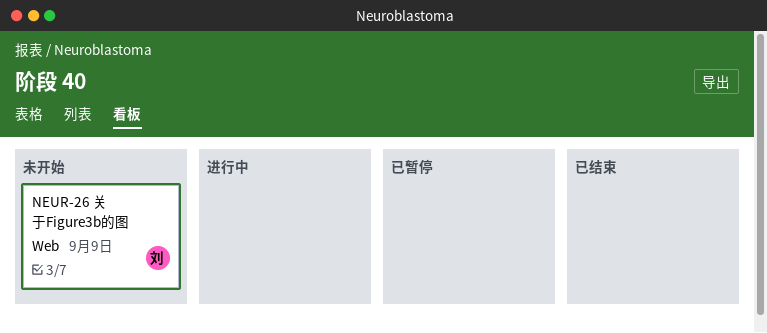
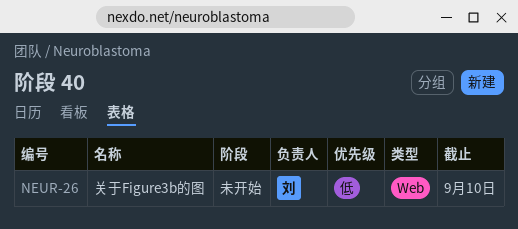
NEUR-26, due: Sep 9 -> Sep 10

